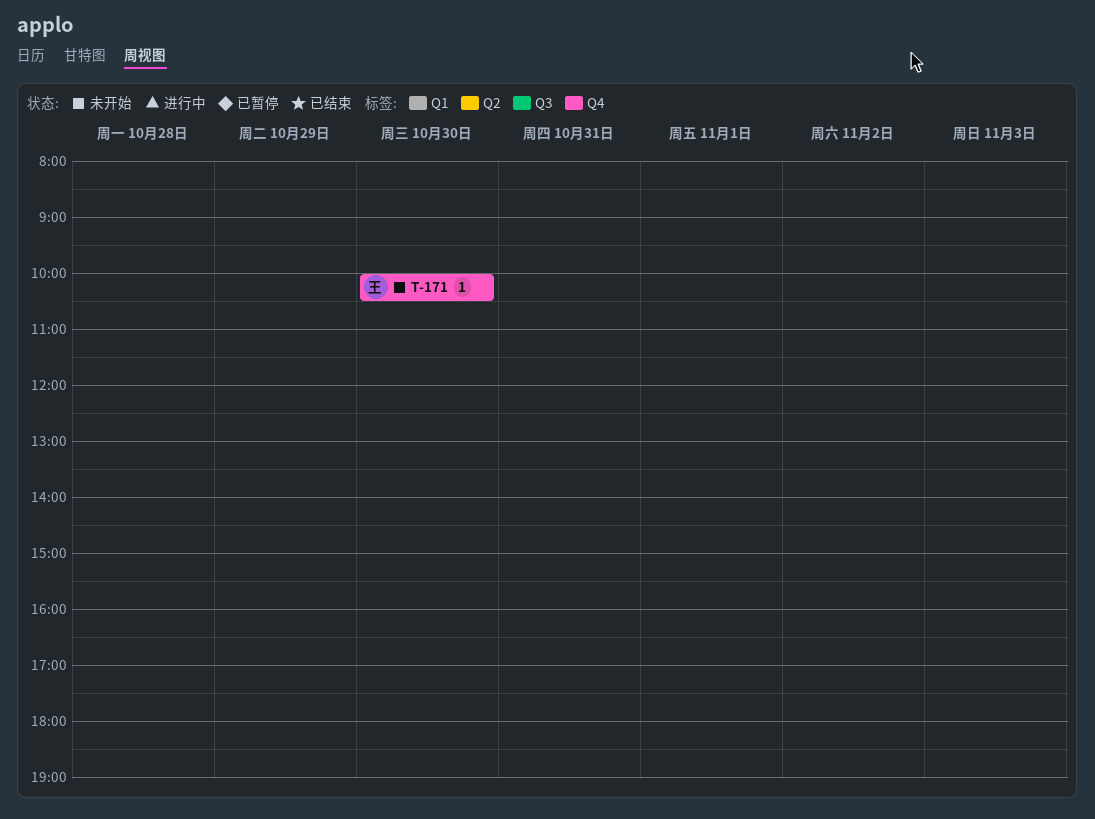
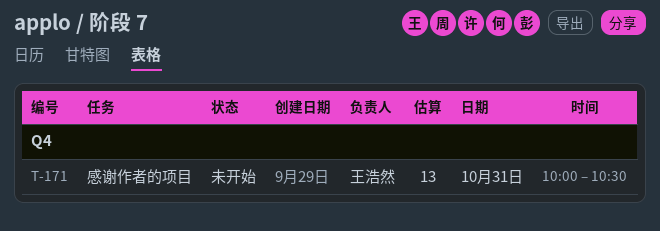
T-171, estimate: 1 -> 13
T-171, day: Oct 30 -> Oct 31

